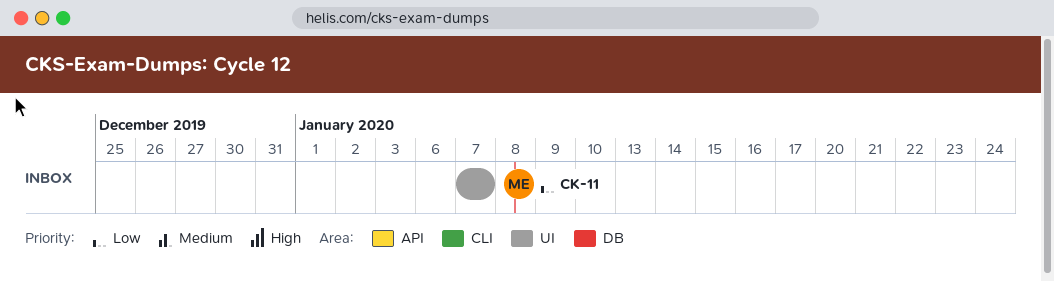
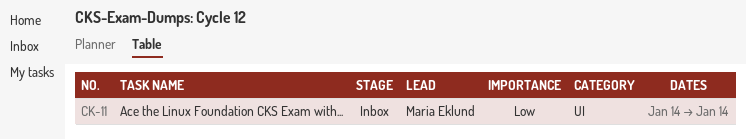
CK-11, start: Jan 7 -> Jan 14
CK-11, due: Jan 7 -> Jan 14

